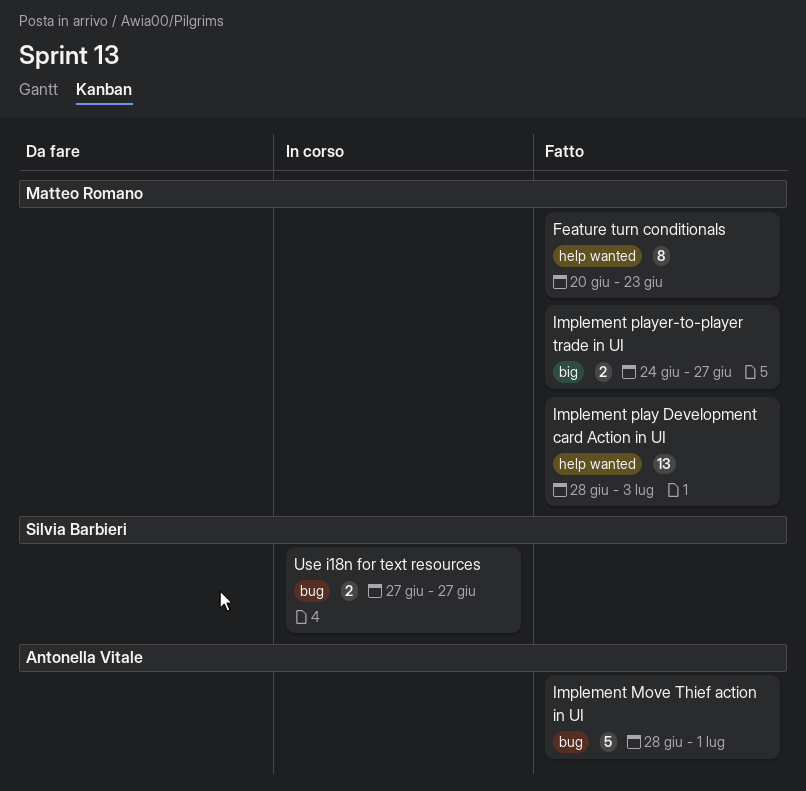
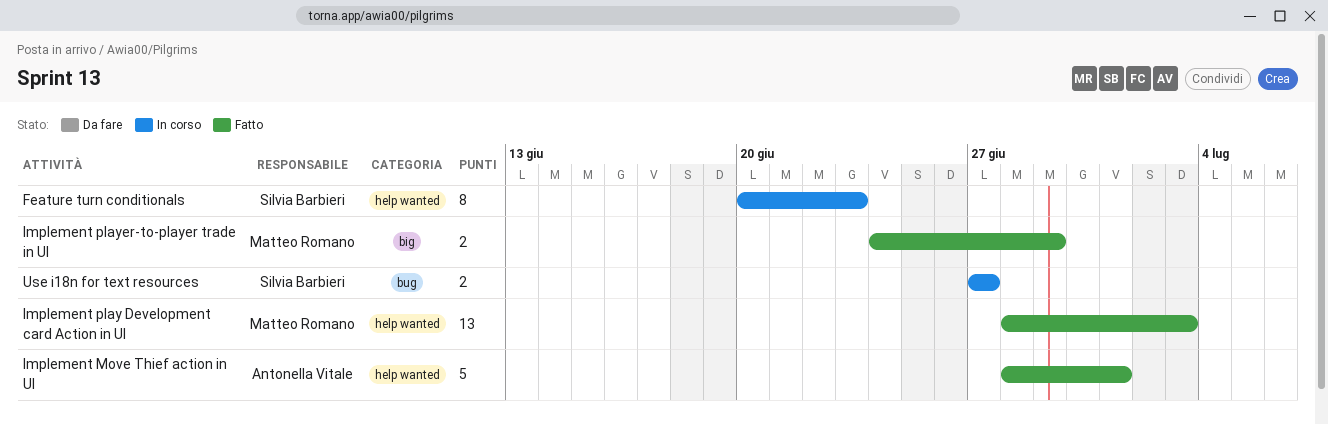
Feature turn conditionals, status: Fatto -> In corso
Feature turn conditionals, owner: Matteo Romano -> Silvia Barbieri
Implement Move Thief action in UI, label: bug -> help wanted
Implement player-to-player trade in UI, due: Jun 27 -> Jun 29

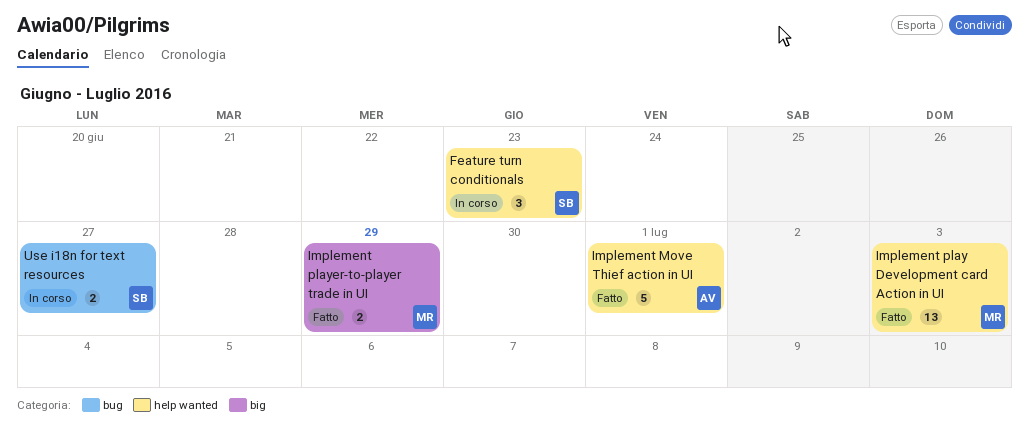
Feature turn conditionals, estimate: 8 -> 3

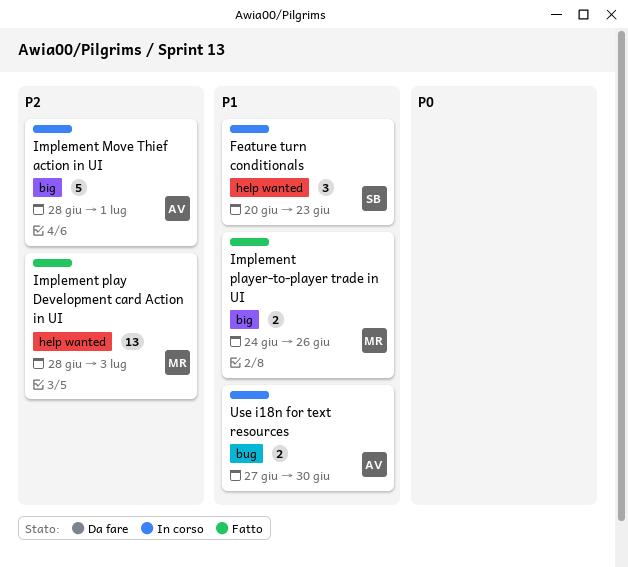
Implement Move Thief action in UI, status: Fatto -> In corso
Implement Move Thief action in UI, label: help wanted -> big
Implement player-to-player trade in UI, due: Jun 29 -> Jun 26
Use i18n for text resources, owner: SB -> AV
Use i18n for text resources, due: Jun 27 -> Jun 30

